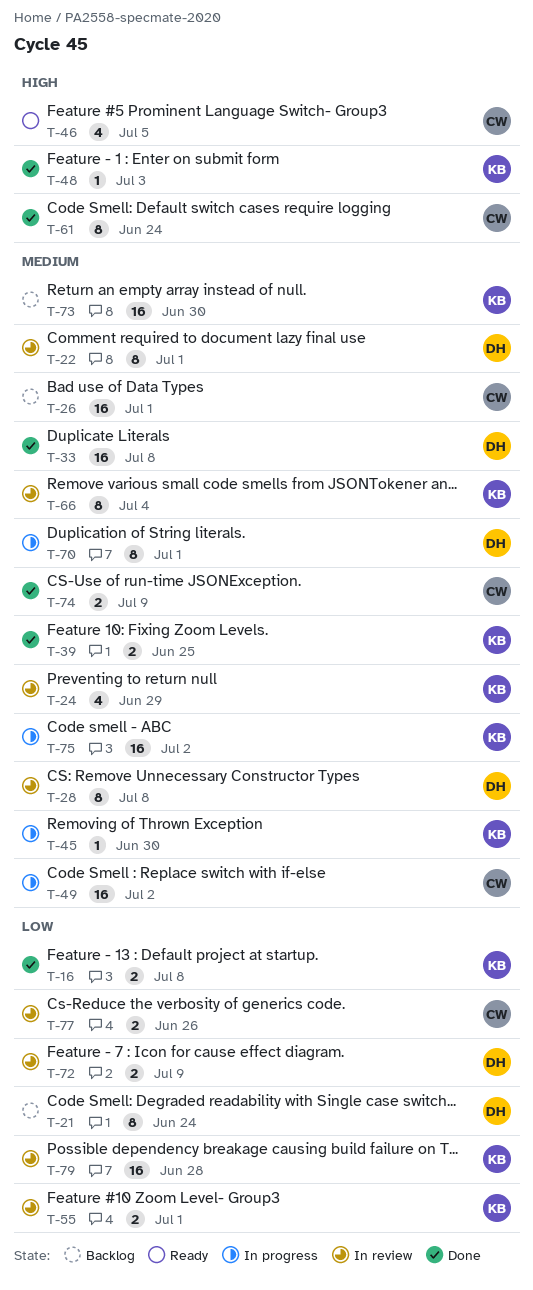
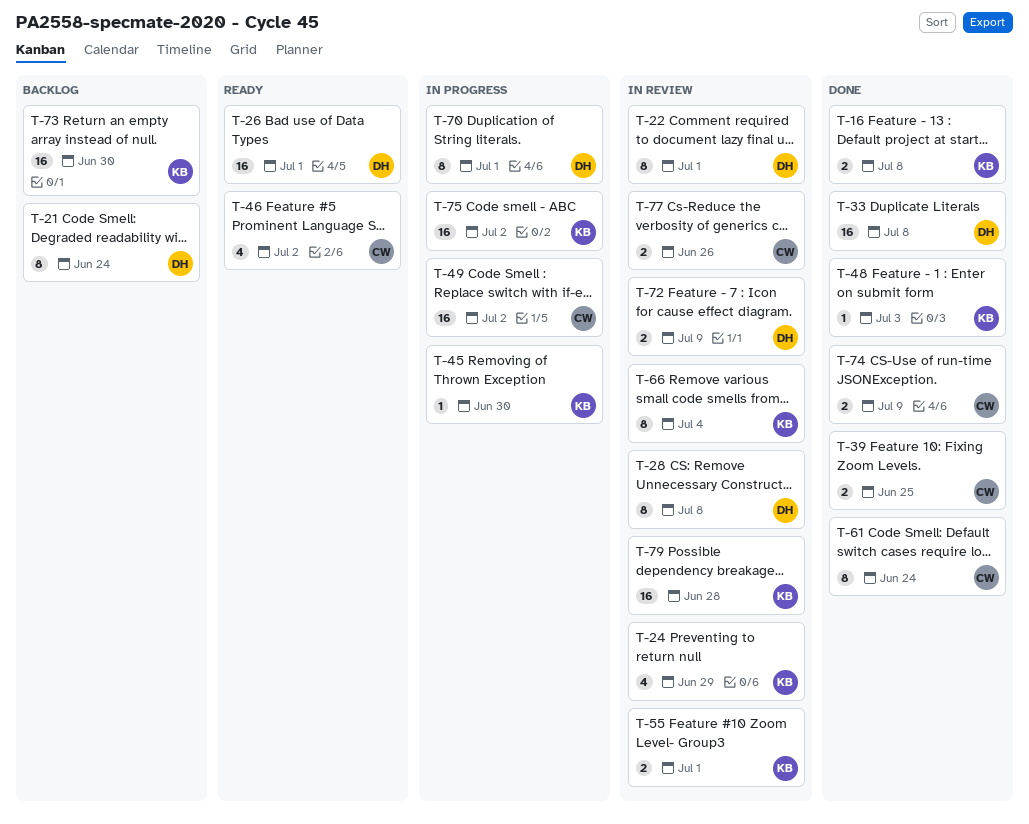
T-26, status: Backlog -> Ready
T-26, owner: CW -> DH
T-39, owner: KB -> CW
T-46, due: Jul 5 -> Jul 2

